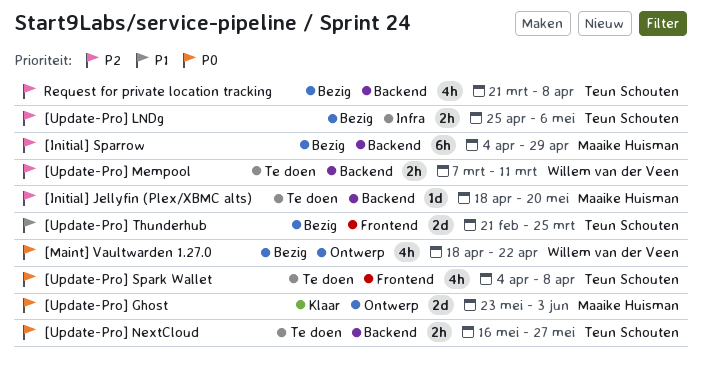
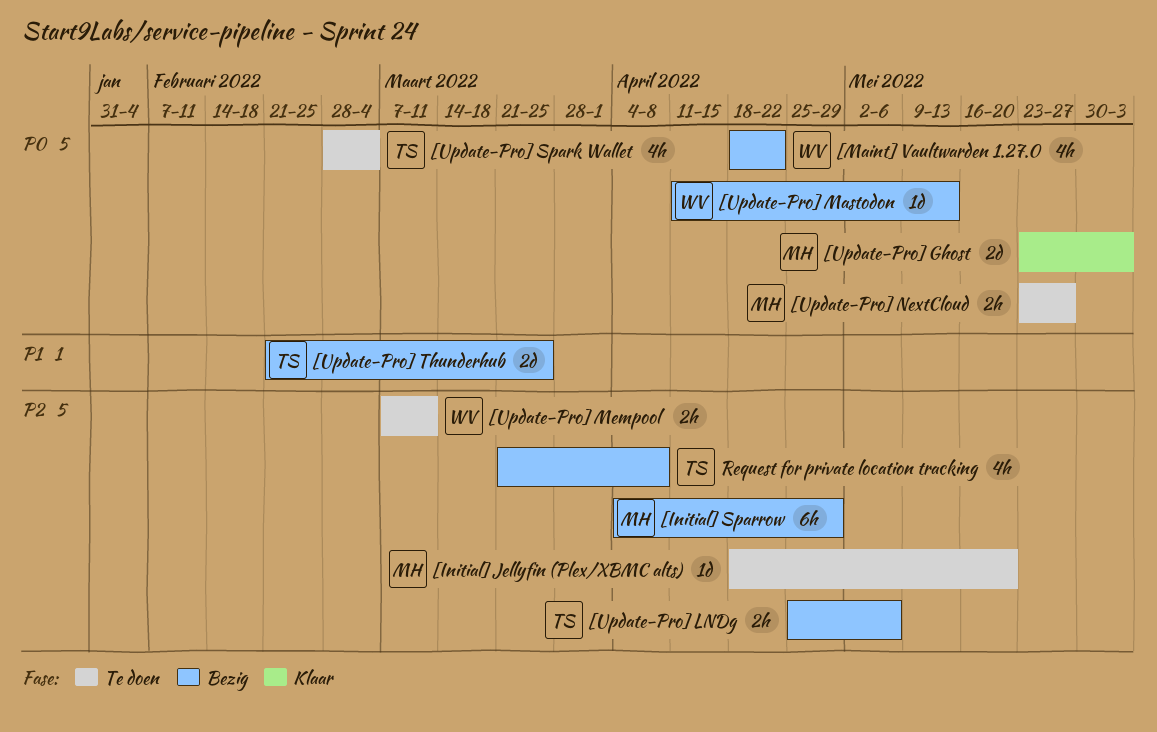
[Update-Pro] Mastodon: none -> present
[Update-Pro] NextCloud, owner: Teun Schouten -> Maaike Huisman
[Update-Pro] NextCloud, start: May 16 -> May 23
[Update-Pro] Spark Wallet, start: Apr 4 -> Feb 28
[Update-Pro] Spark Wallet, due: Apr 8 -> Mar 4

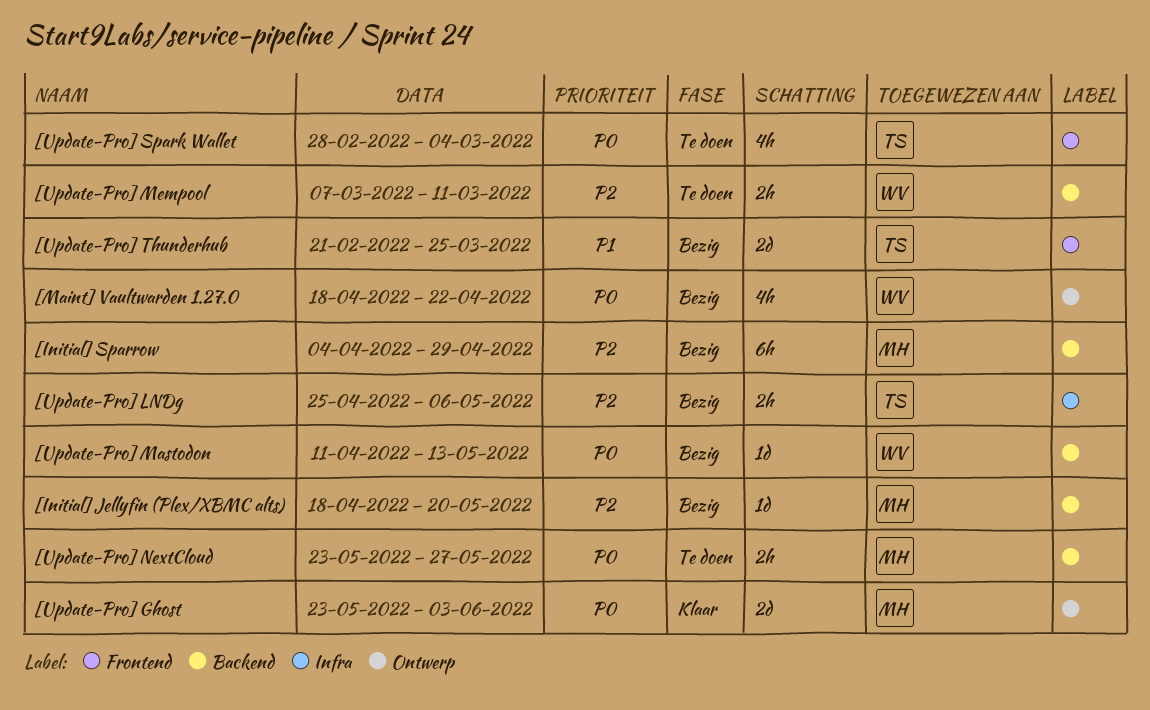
[Initial] Jellyfin (Plex/XBMC alts), status: Te doen -> Bezig
Request for private location tracking: present -> none

